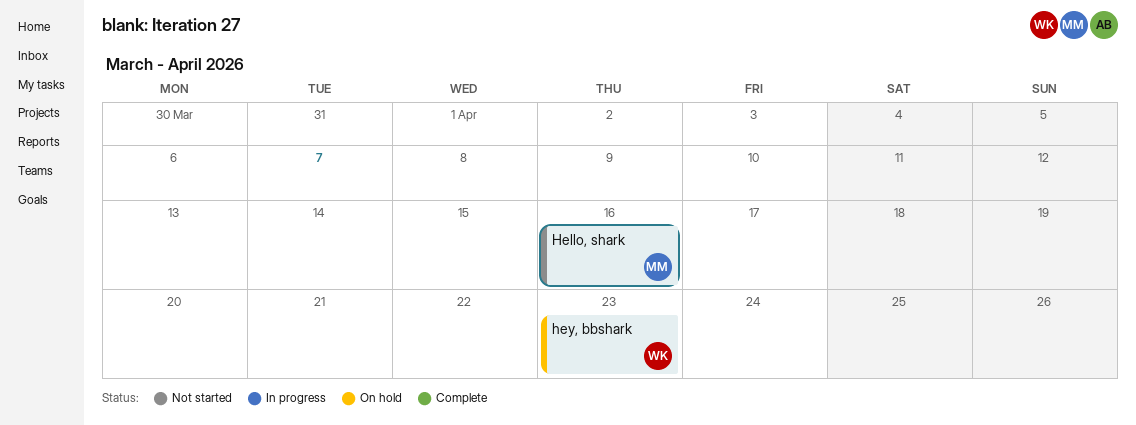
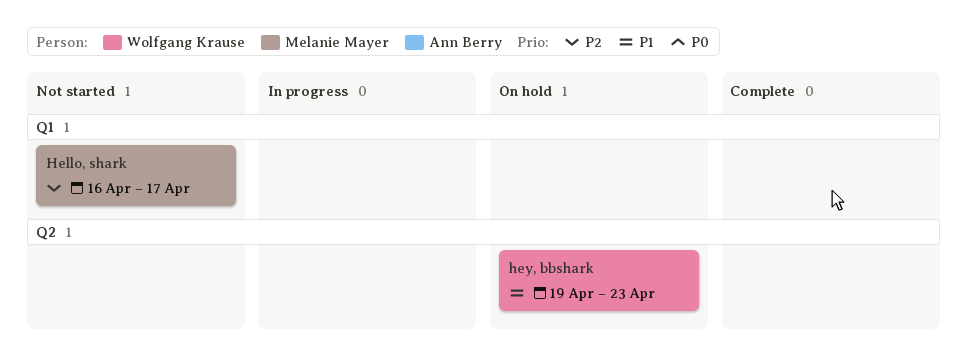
Hello, shark, due: Apr 16 -> Apr 17

